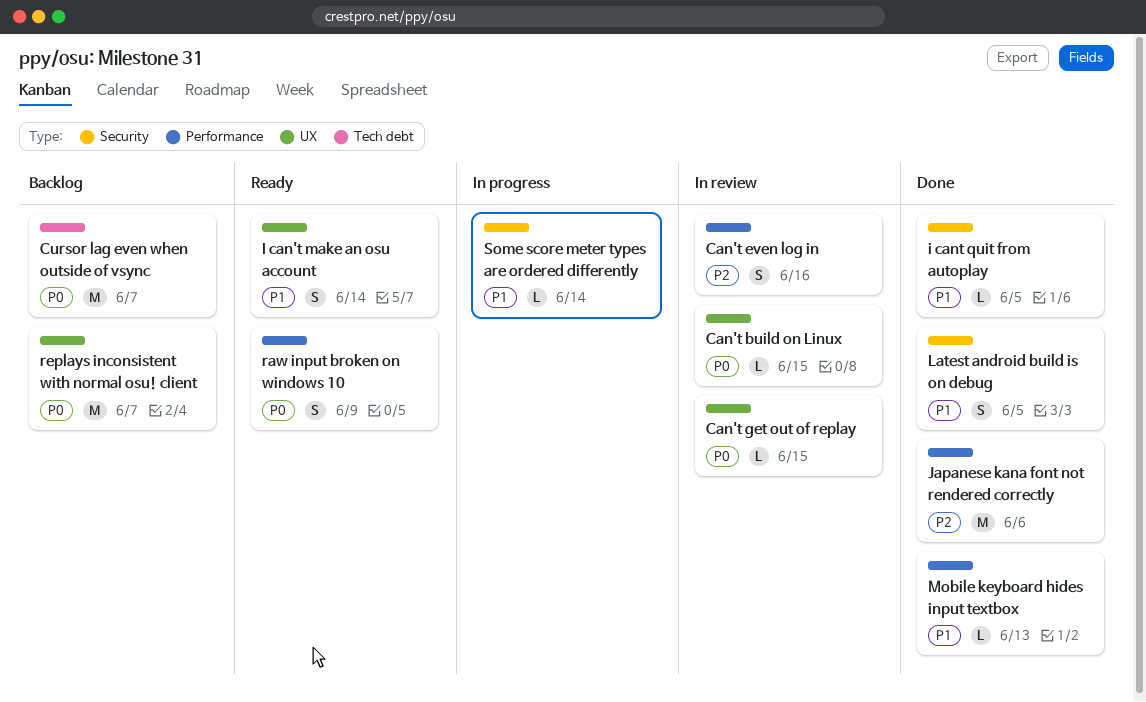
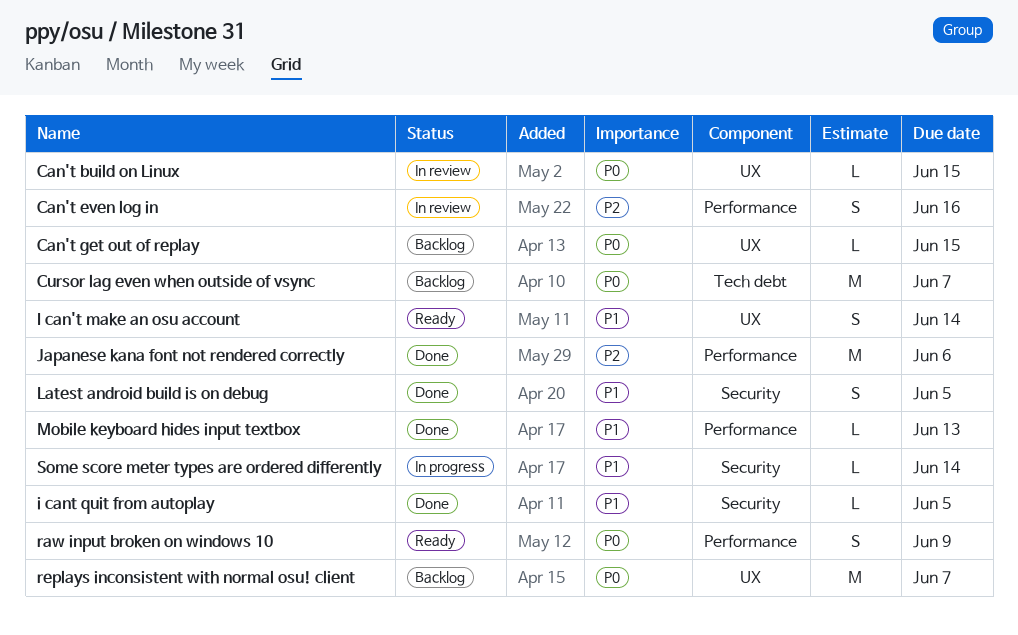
Can't get out of replay, status: In review -> Backlog

